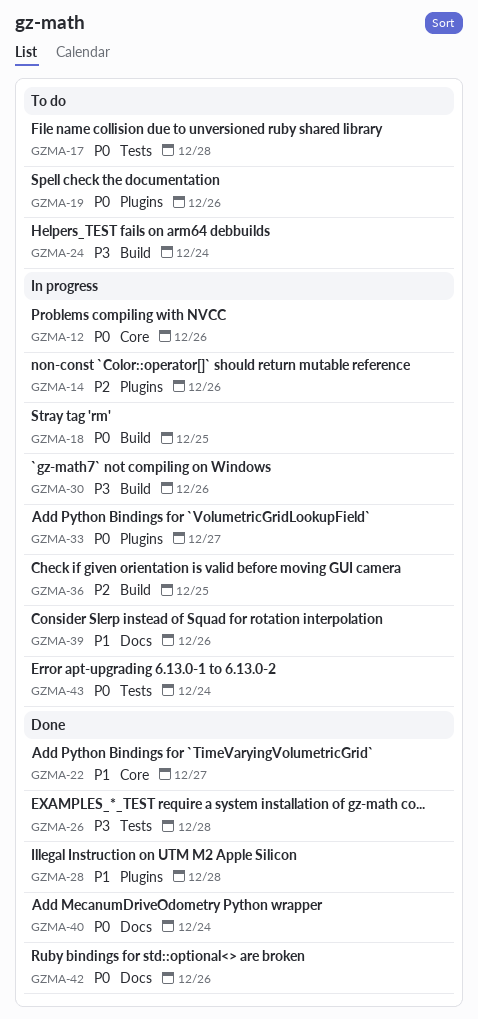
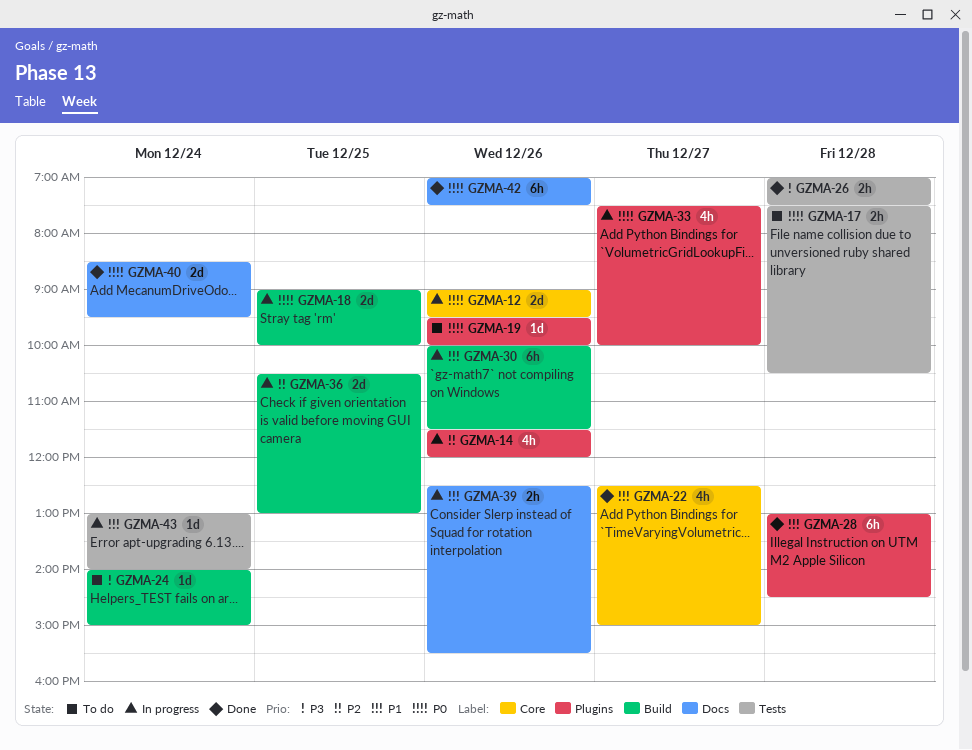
GZMA-30, priority: P3 -> P1
GZMA-43, priority: P0 -> P1

